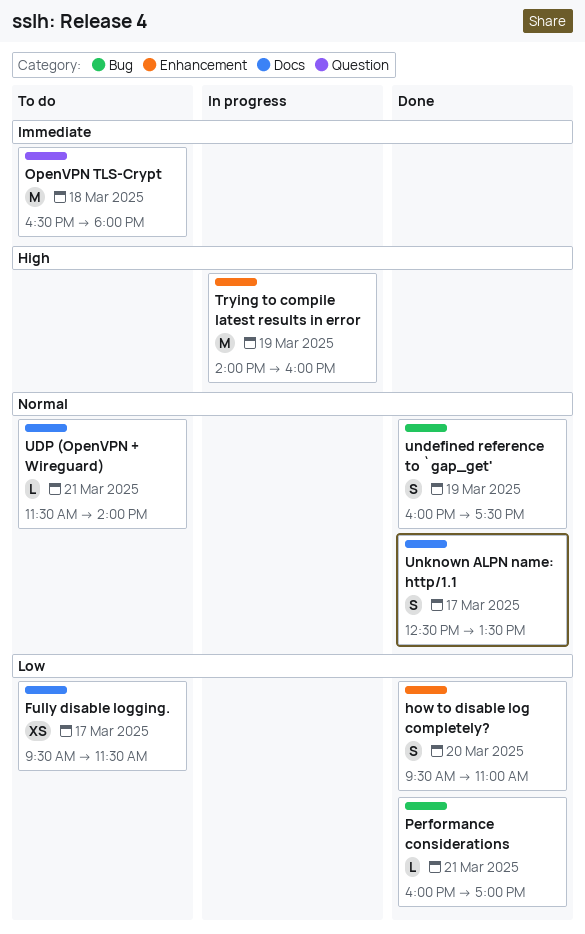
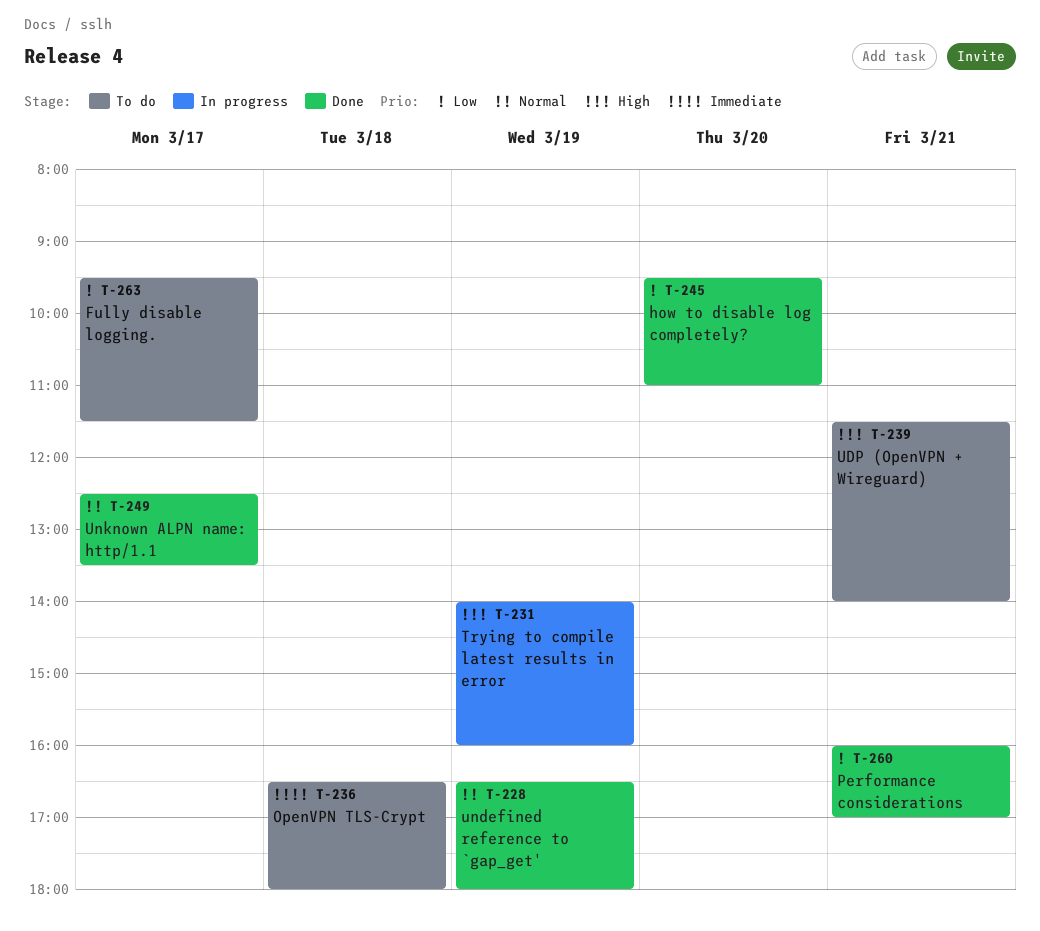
UDP (OpenVPN + Wireguard), priority: Normal -> High
undefined reference to `gap_get', begins: 16:00 -> 16:30
undefined reference to `gap_get', ends: 17:30 -> 18:00

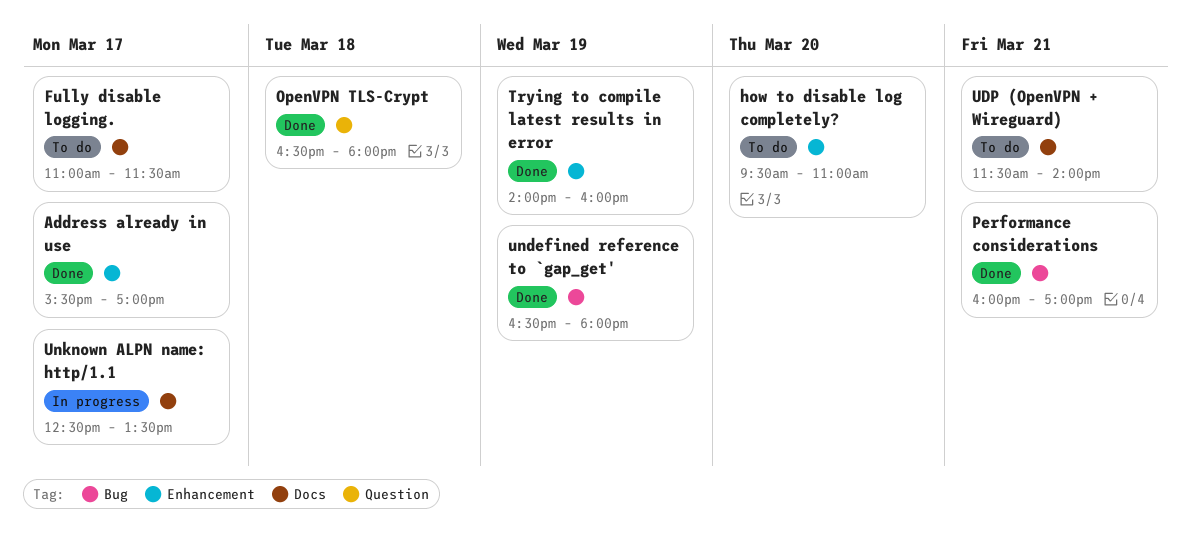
Address already in use: none -> present
Fully disable logging., begins: 09:30 -> 11:00
how to disable log completely?, status: Done -> To do
OpenVPN TLS-Crypt, status: To do -> Done
Trying to compile latest results in error, status: In progress -> Done
Unknown ALPN name: http/1.1, status: Done -> In progress

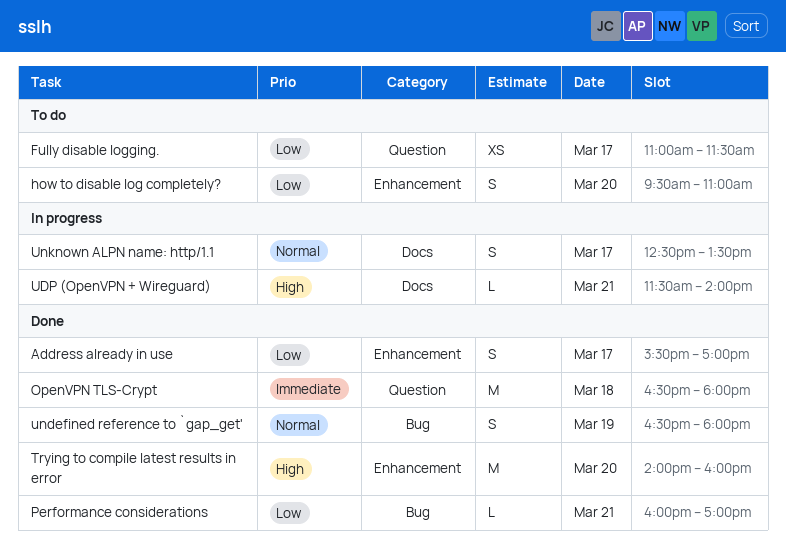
Fully disable logging., label: Docs -> Question
Trying to compile latest results in error, day: Mar 19 -> Mar 20
UDP (OpenVPN + Wireguard), status: To do -> In progress

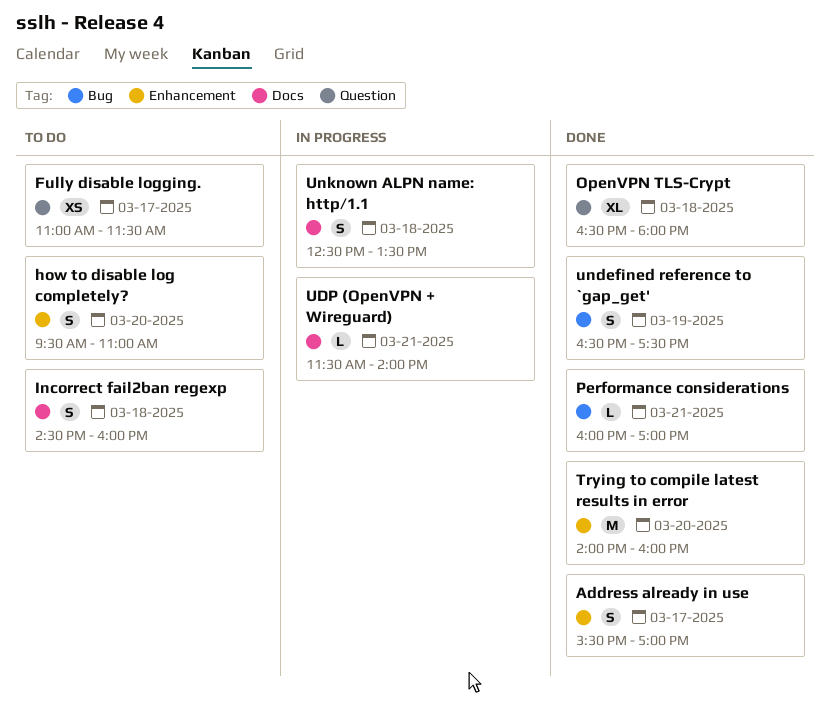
Incorrect fail2ban regexp: none -> present
OpenVPN TLS-Crypt, estimate: M -> XL
undefined reference to `gap_get', ends: 18:00 -> 17:30
Unknown ALPN name: http/1.1, day: Mar 17 -> Mar 18

